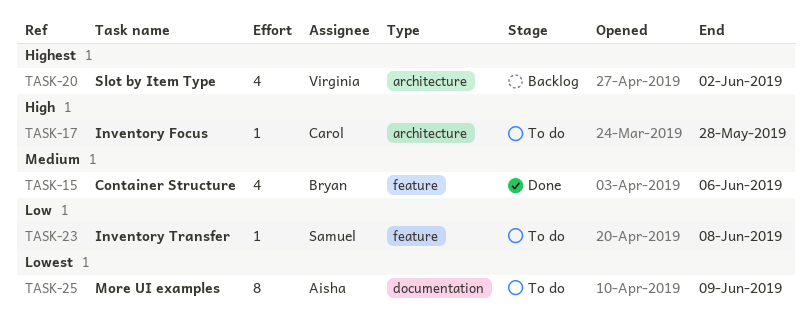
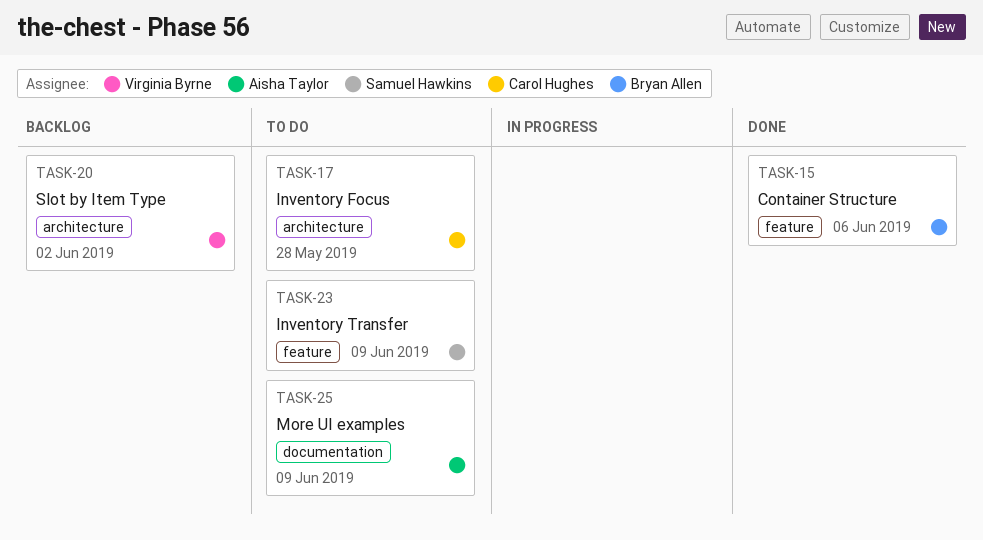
TASK-23, due: Jun 8 -> Jun 9

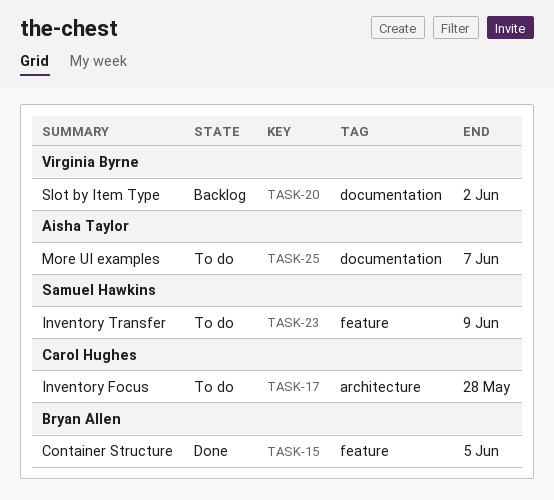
TASK-15, due: Jun 6 -> Jun 5
TASK-20, label: architecture -> documentation
TASK-25, due: Jun 9 -> Jun 7

